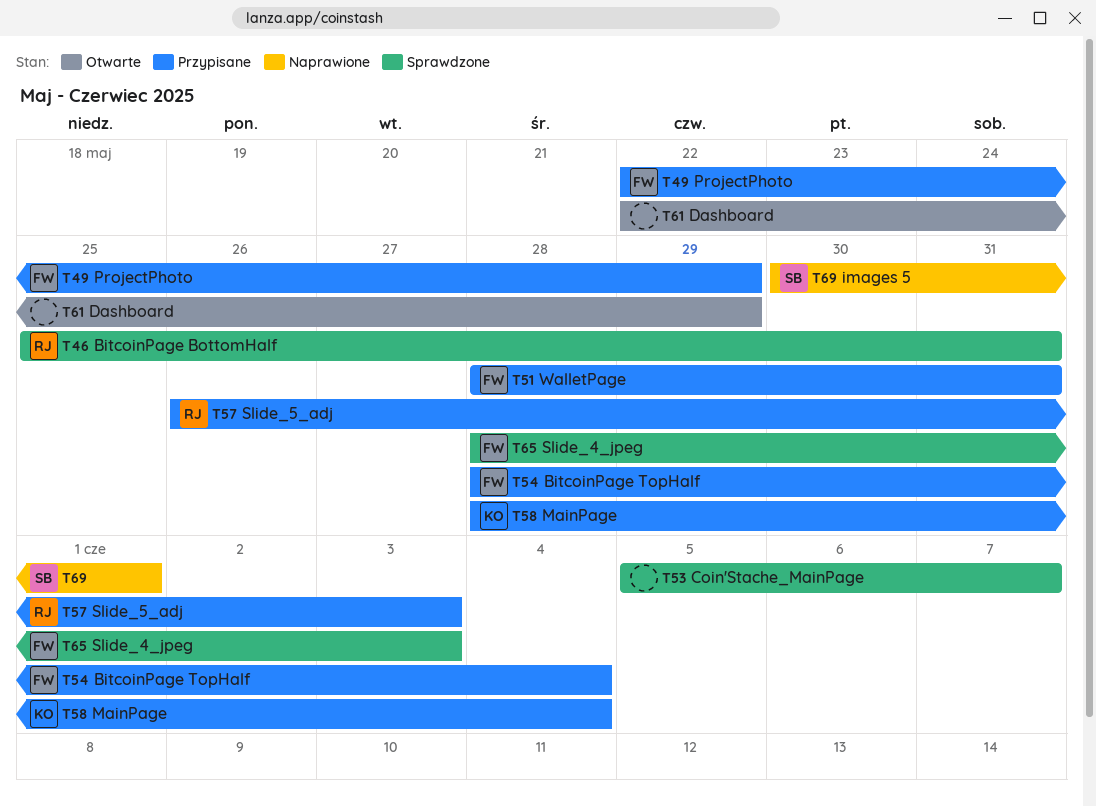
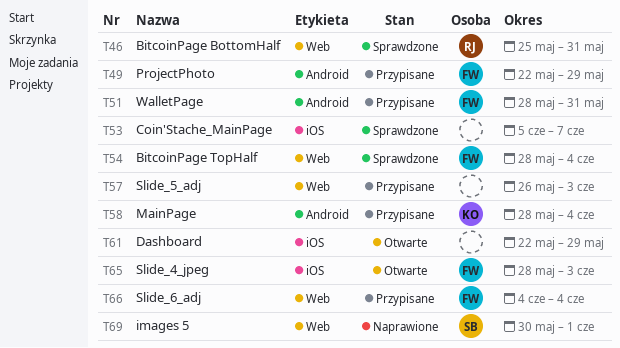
T54, status: Przypisane -> Sprawdzone
T57, owner: RJ -> none
T65, status: Sprawdzone -> Otwarte
T66: none -> present

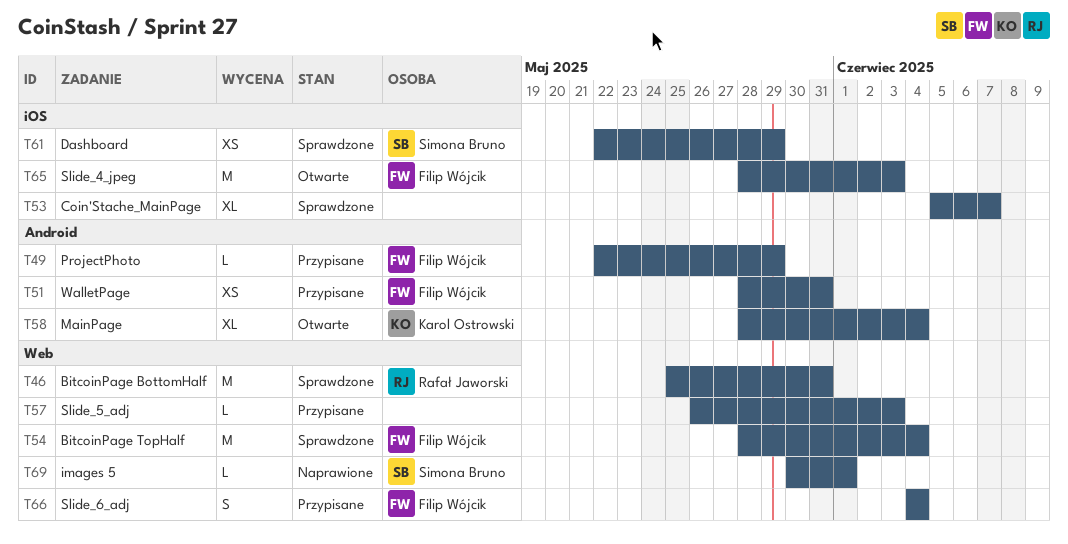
T58, status: Przypisane -> Otwarte
T61, status: Otwarte -> Sprawdzone
T61, owner: none -> Simona Bruno

